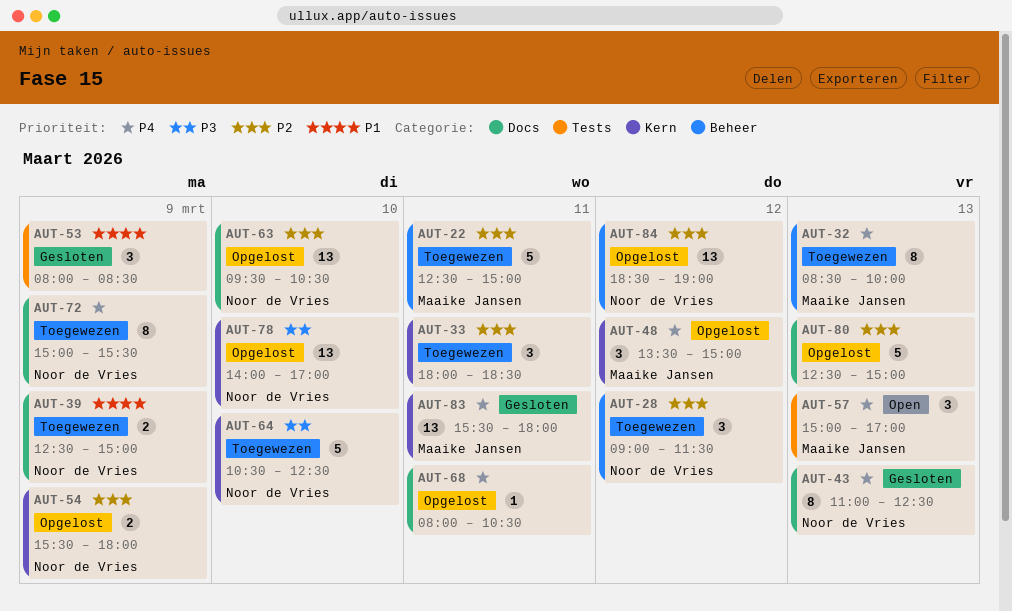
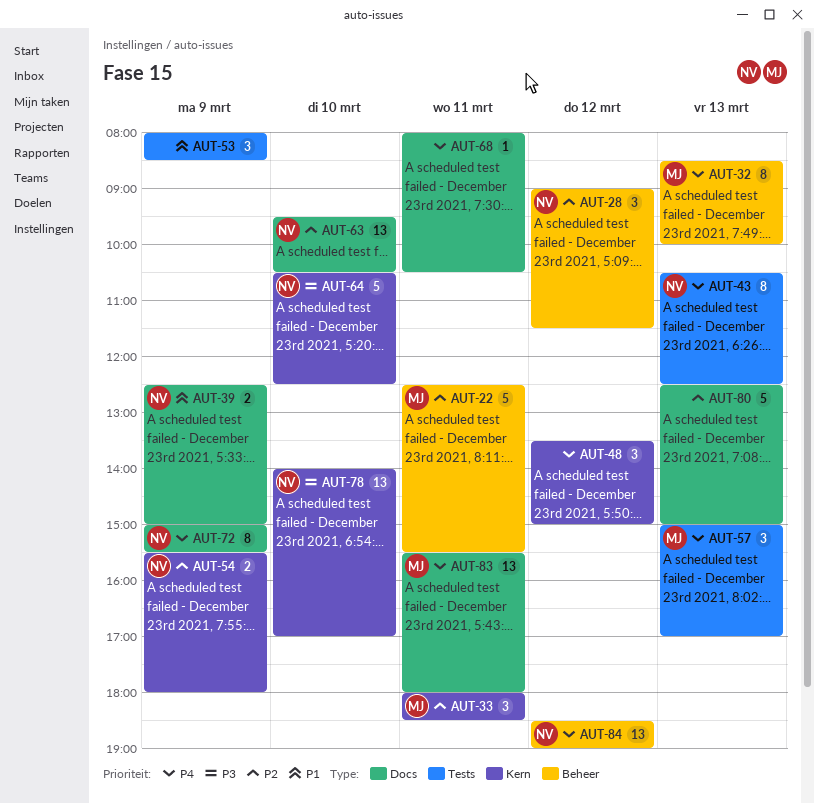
AUT-22, ends: 15:00 -> 15:30
AUT-33, owner: none -> Maaike Jansen
AUT-43, label: Docs -> Tests
AUT-43, begins: 11:00 -> 10:30
AUT-48, owner: Maaike Jansen -> none
AUT-83, label: Kern -> Docs
AUT-84, priority: P2 -> P4

